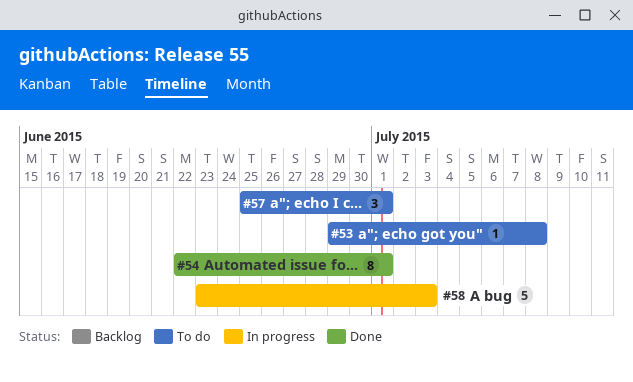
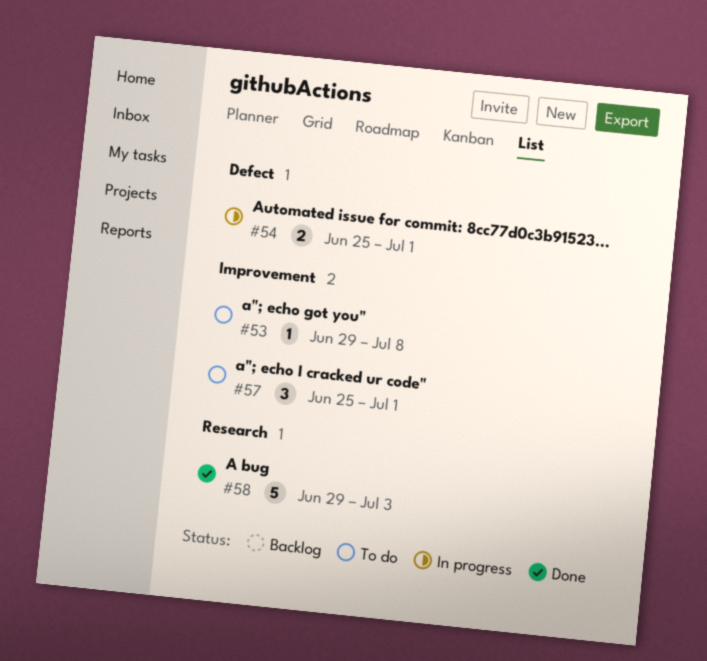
#54, status: Done -> In progress
#54, estimate: 8 -> 2
#54, start: Jun 22 -> Jun 25
#58, status: In progress -> Done
#58, start: Jun 23 -> Jun 29

